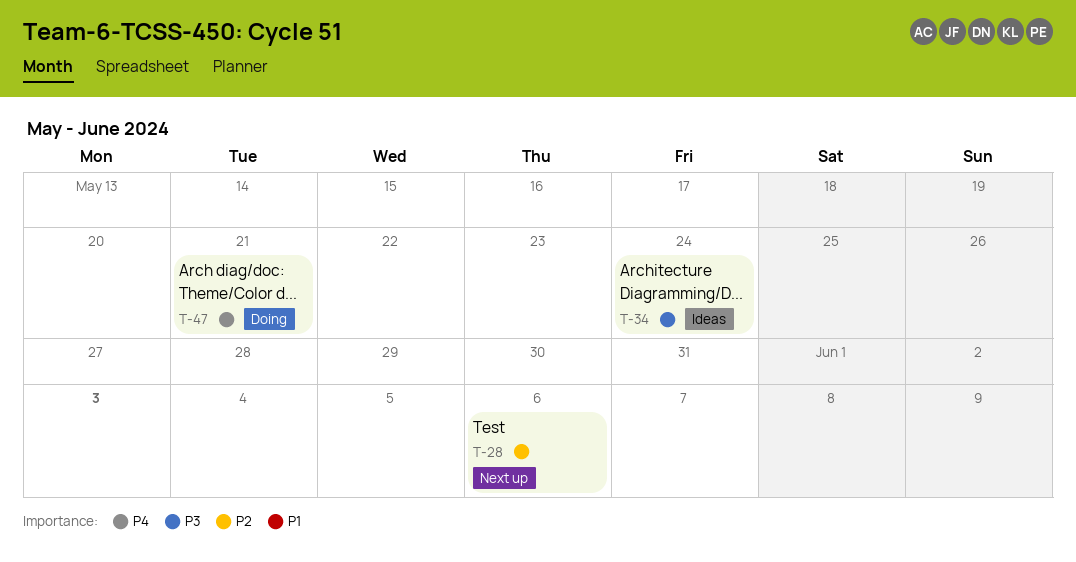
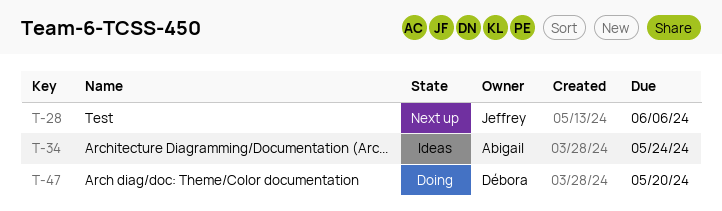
T-47, due: May 21 -> May 20

